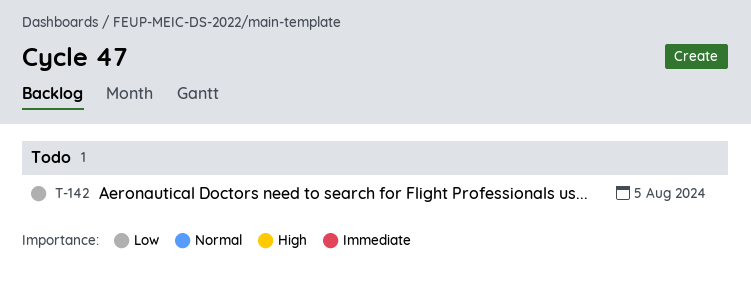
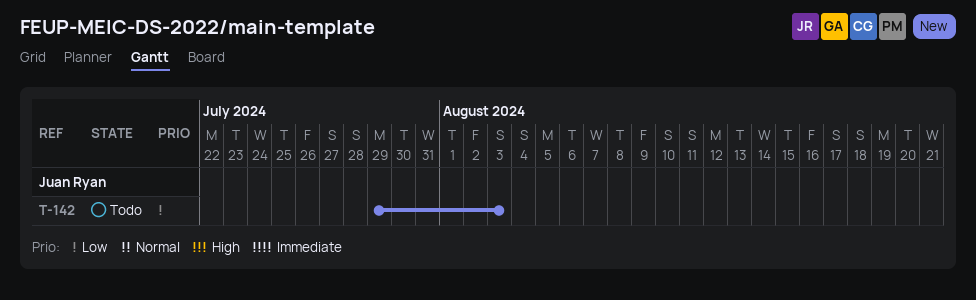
T-142, due: Aug 5 -> Aug 3

